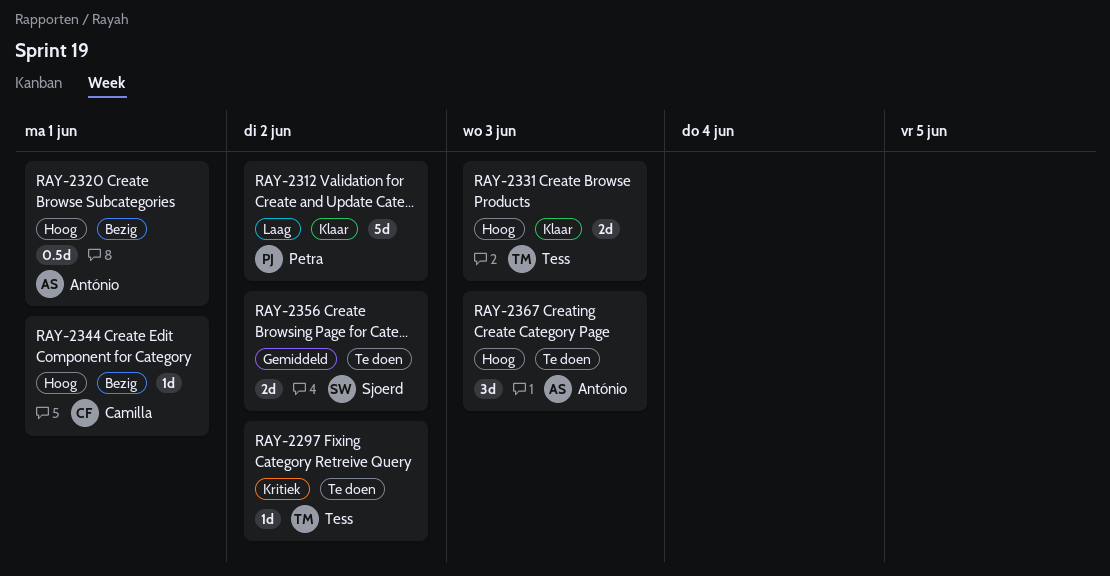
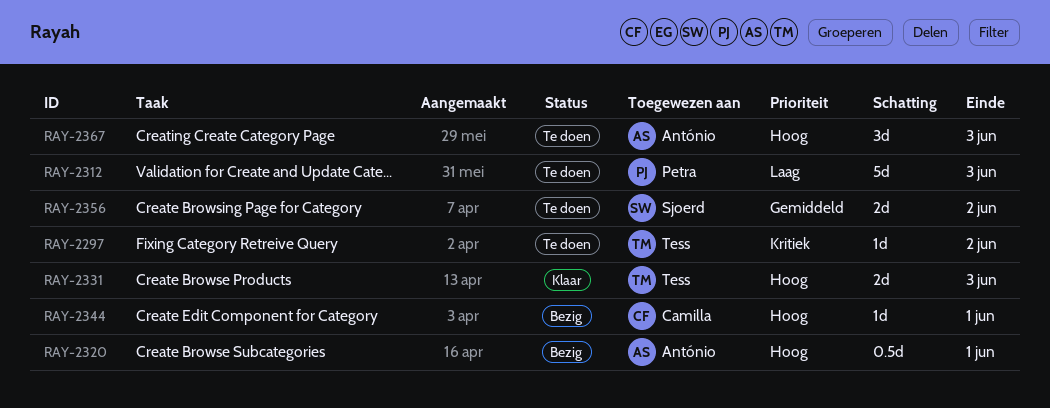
RAY-2312, status: Klaar -> Te doen
RAY-2312, due: Jun 2 -> Jun 3

